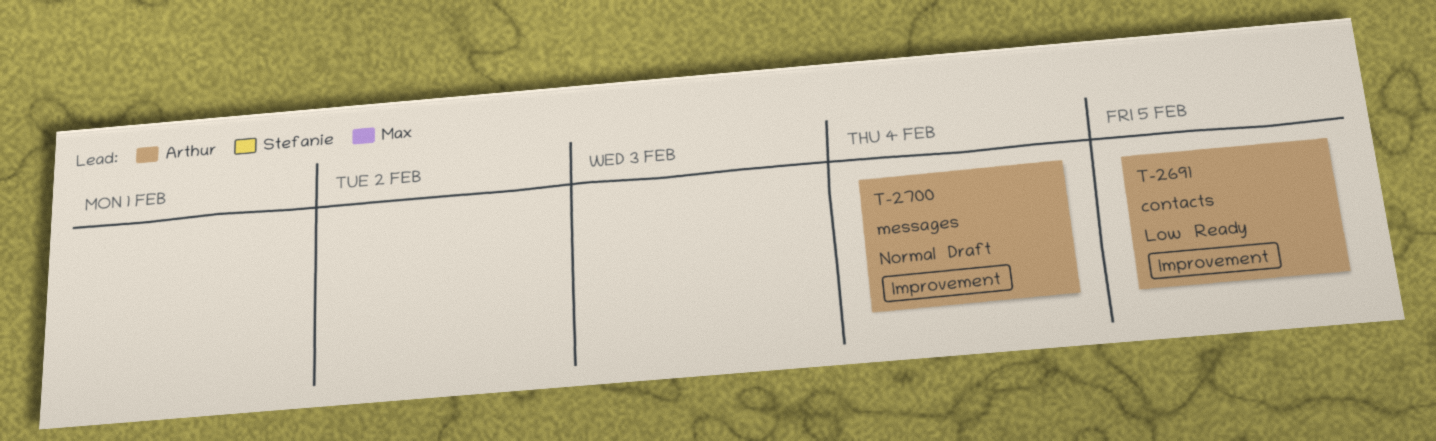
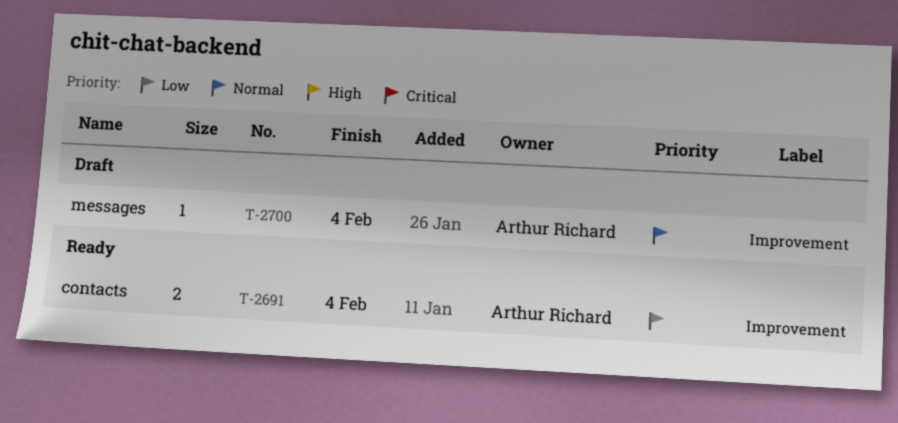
T-2691, due: Feb 5 -> Feb 4

